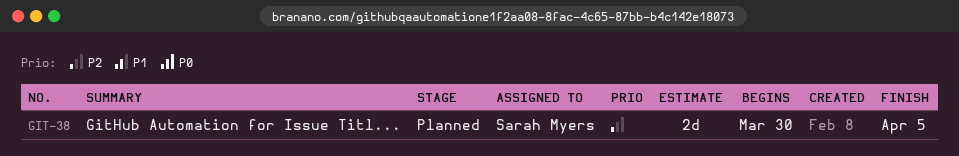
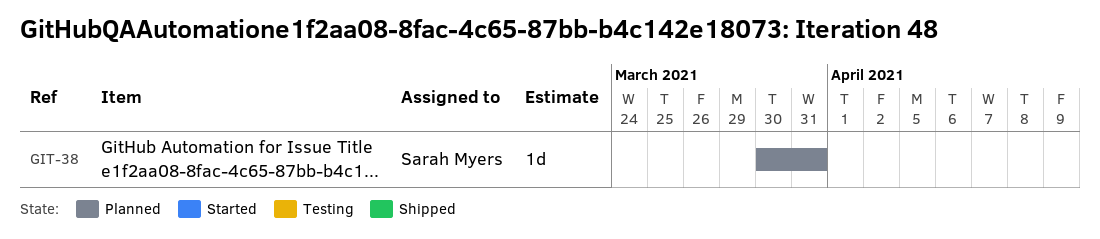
GIT-38, estimate: 2d -> 1d
GIT-38, due: Apr 5 -> Mar 31

